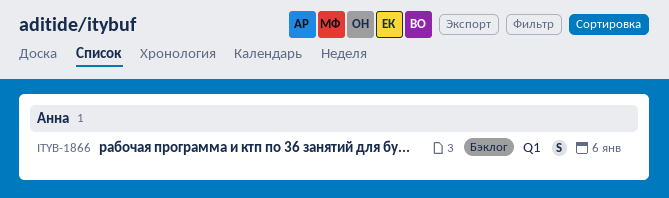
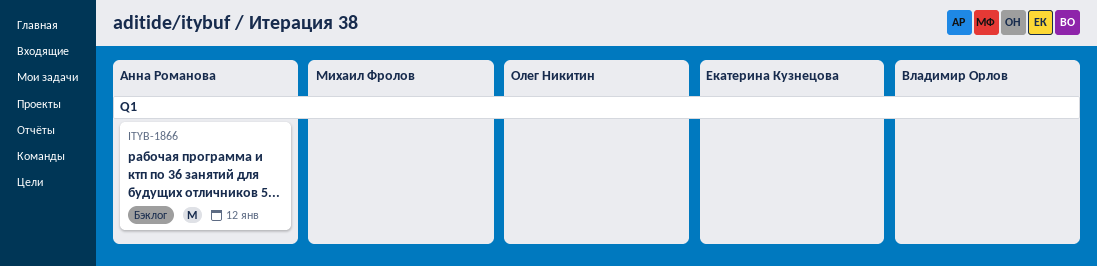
ITYB-1866, estimate: S -> M
ITYB-1866, due: Jan 6 -> Jan 12

